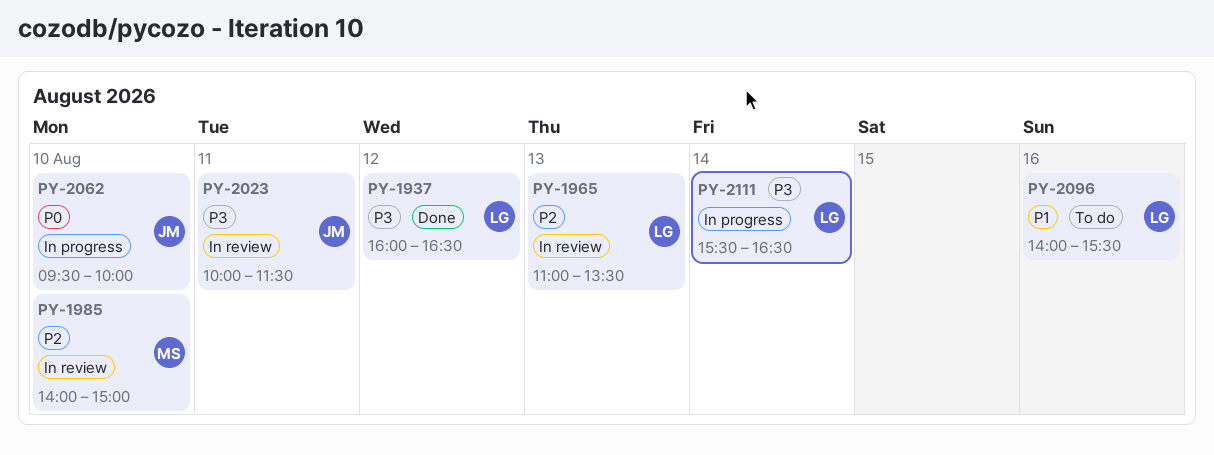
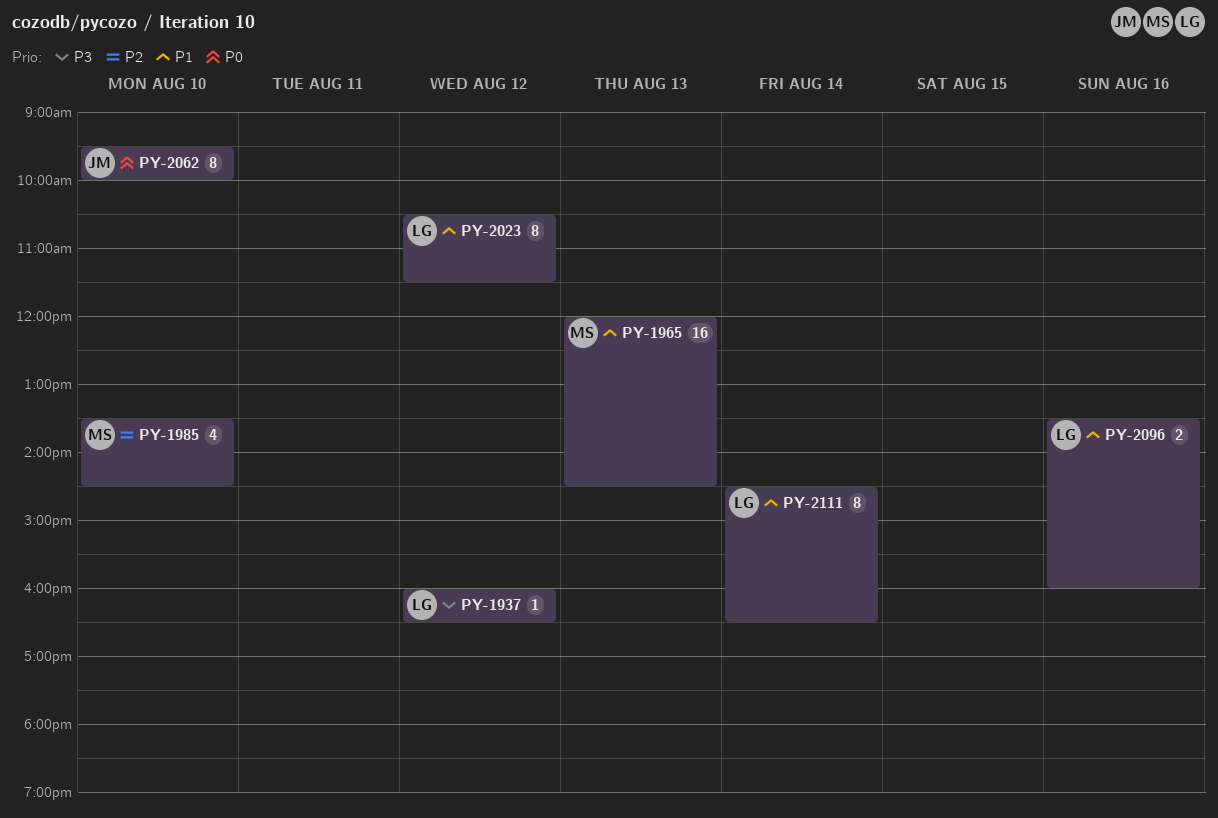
PY-1965, owner: LG -> MS
PY-1965, priority: P2 -> P1
PY-1965, begins: 11:00 -> 12:00
PY-1965, ends: 13:30 -> 14:30
PY-1985, begins: 14:00 -> 13:30
PY-1985, ends: 15:00 -> 14:30
PY-2023, owner: JM -> LG
PY-2023, priority: P3 -> P1
PY-2023, day: Aug 11 -> Aug 12
PY-2023, begins: 10:00 -> 10:30
PY-2096, begins: 14:00 -> 13:30
PY-2096, ends: 15:30 -> 16:00
PY-2111, priority: P3 -> P1
PY-2111, begins: 15:30 -> 14:30

